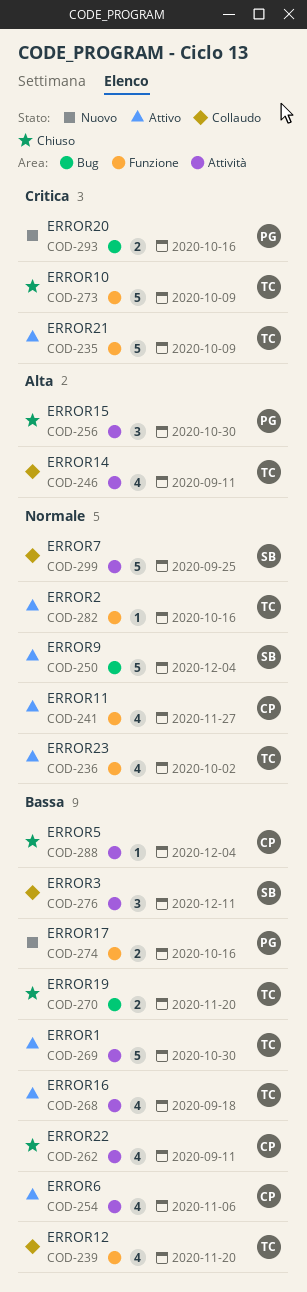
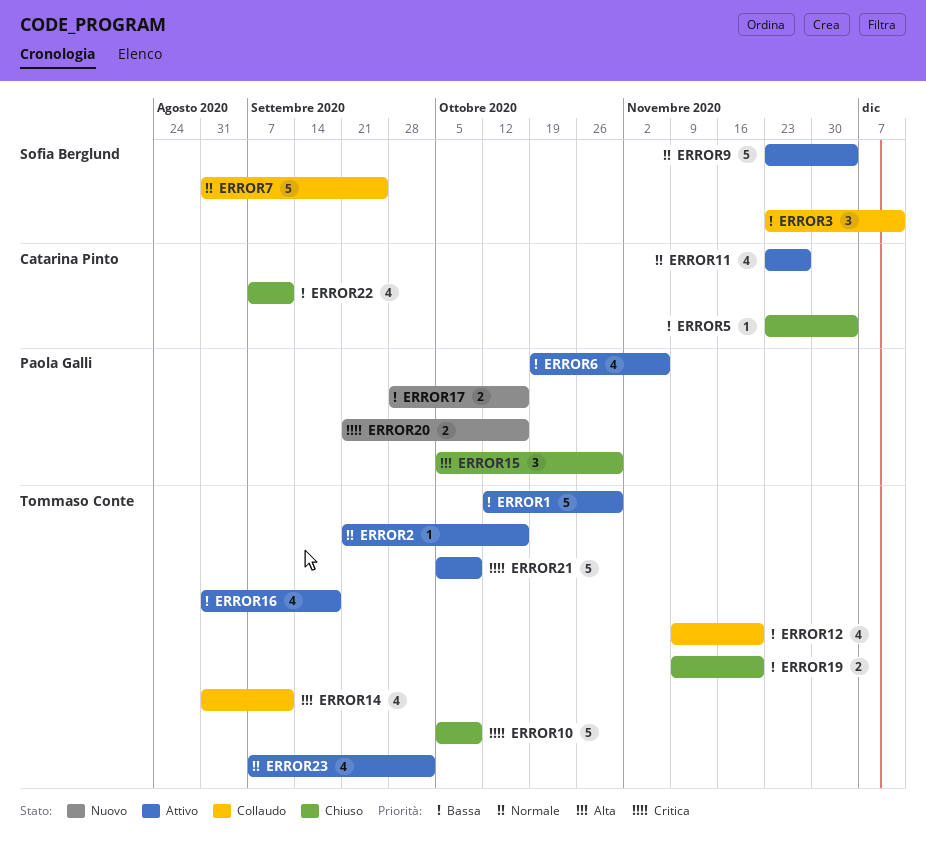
ERROR6, owner: Catarina Pinto -> Paola Galli

